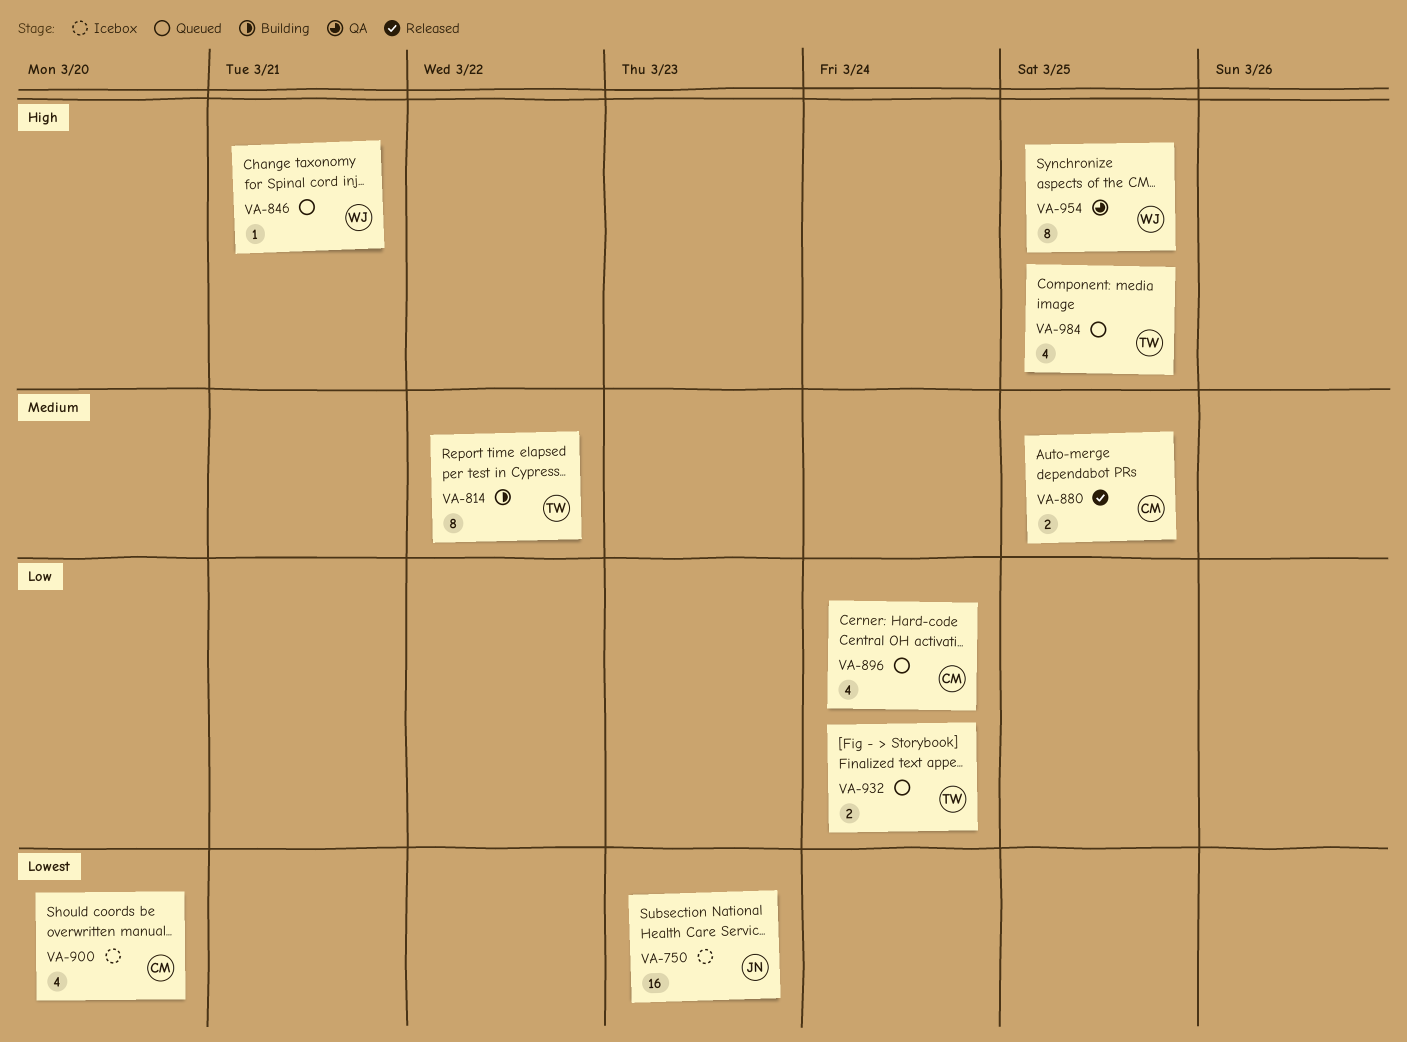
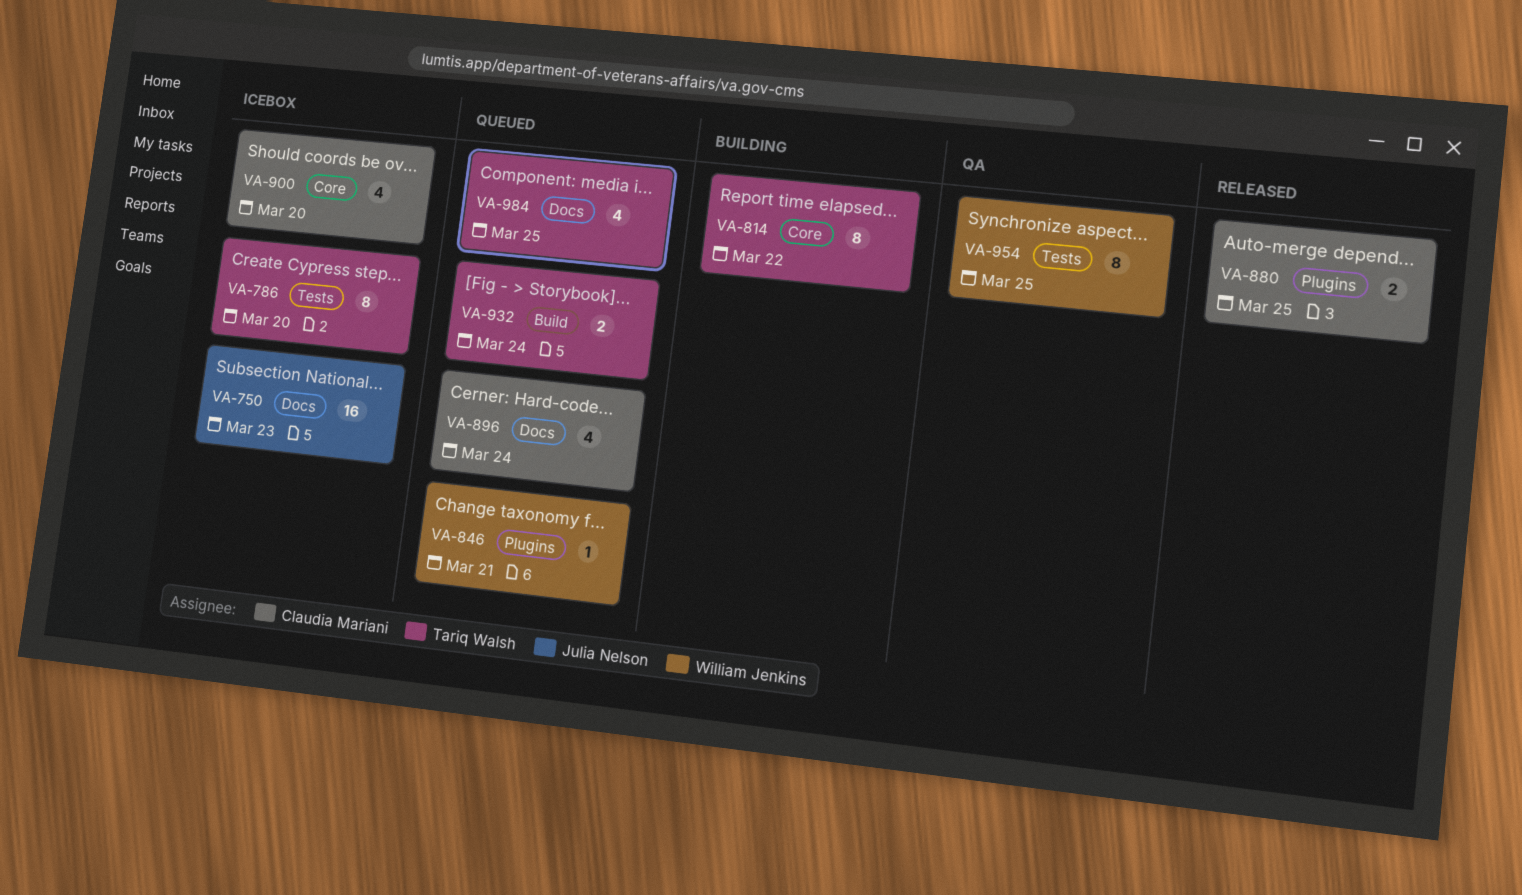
VA-786: none -> present

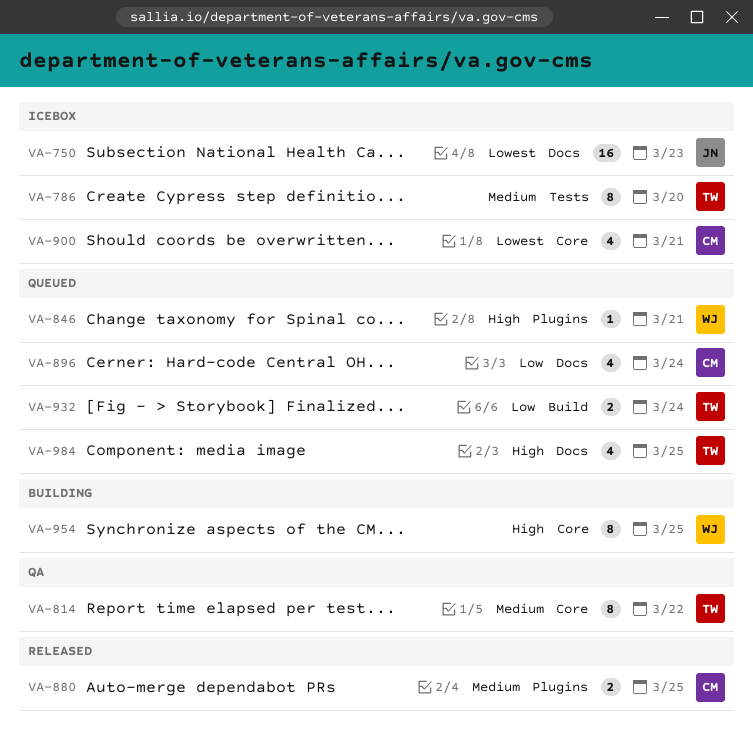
VA-814, status: Building -> QA
VA-900, due: Mar 20 -> Mar 21
VA-954, status: QA -> Building
VA-954, label: Tests -> Core

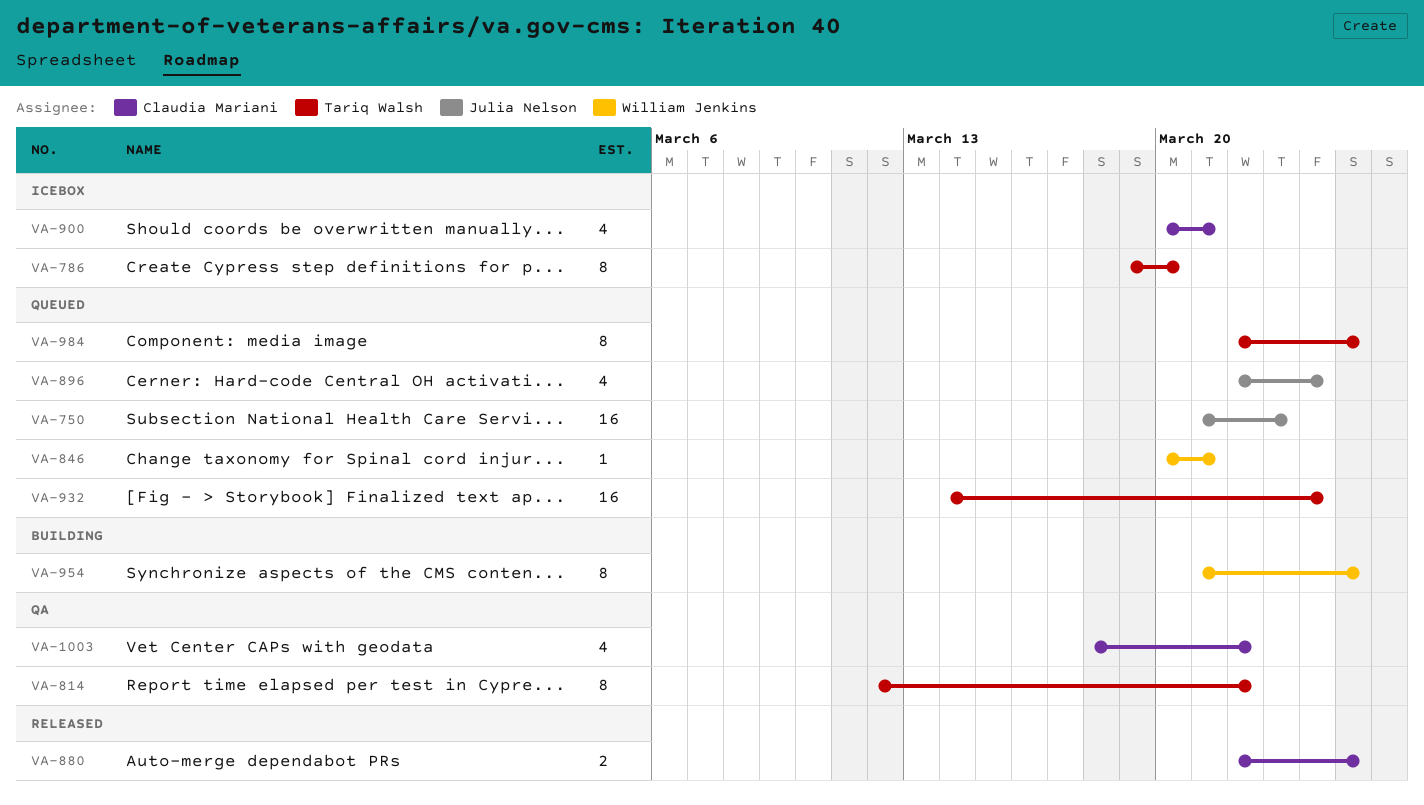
VA-750, status: Icebox -> Queued
VA-896, owner: Claudia Mariani -> Julia Nelson
VA-932, estimate: 2 -> 16
VA-984, estimate: 4 -> 8
VA-1003: none -> present

